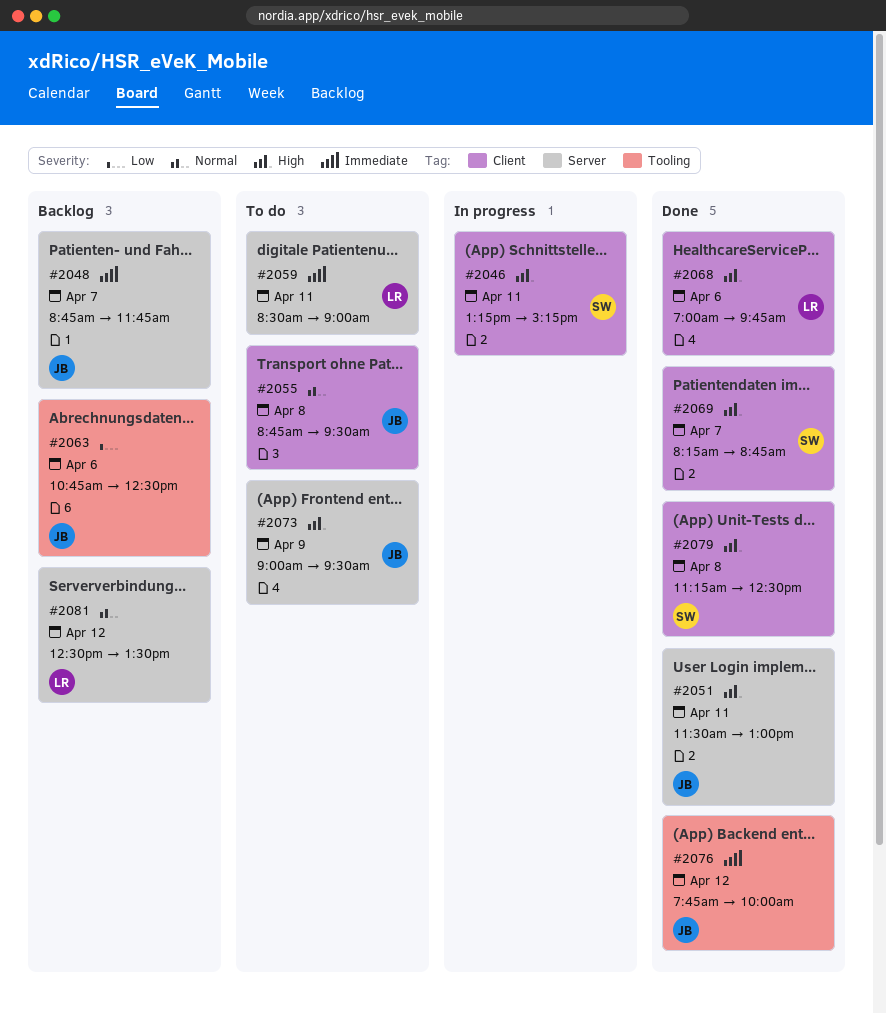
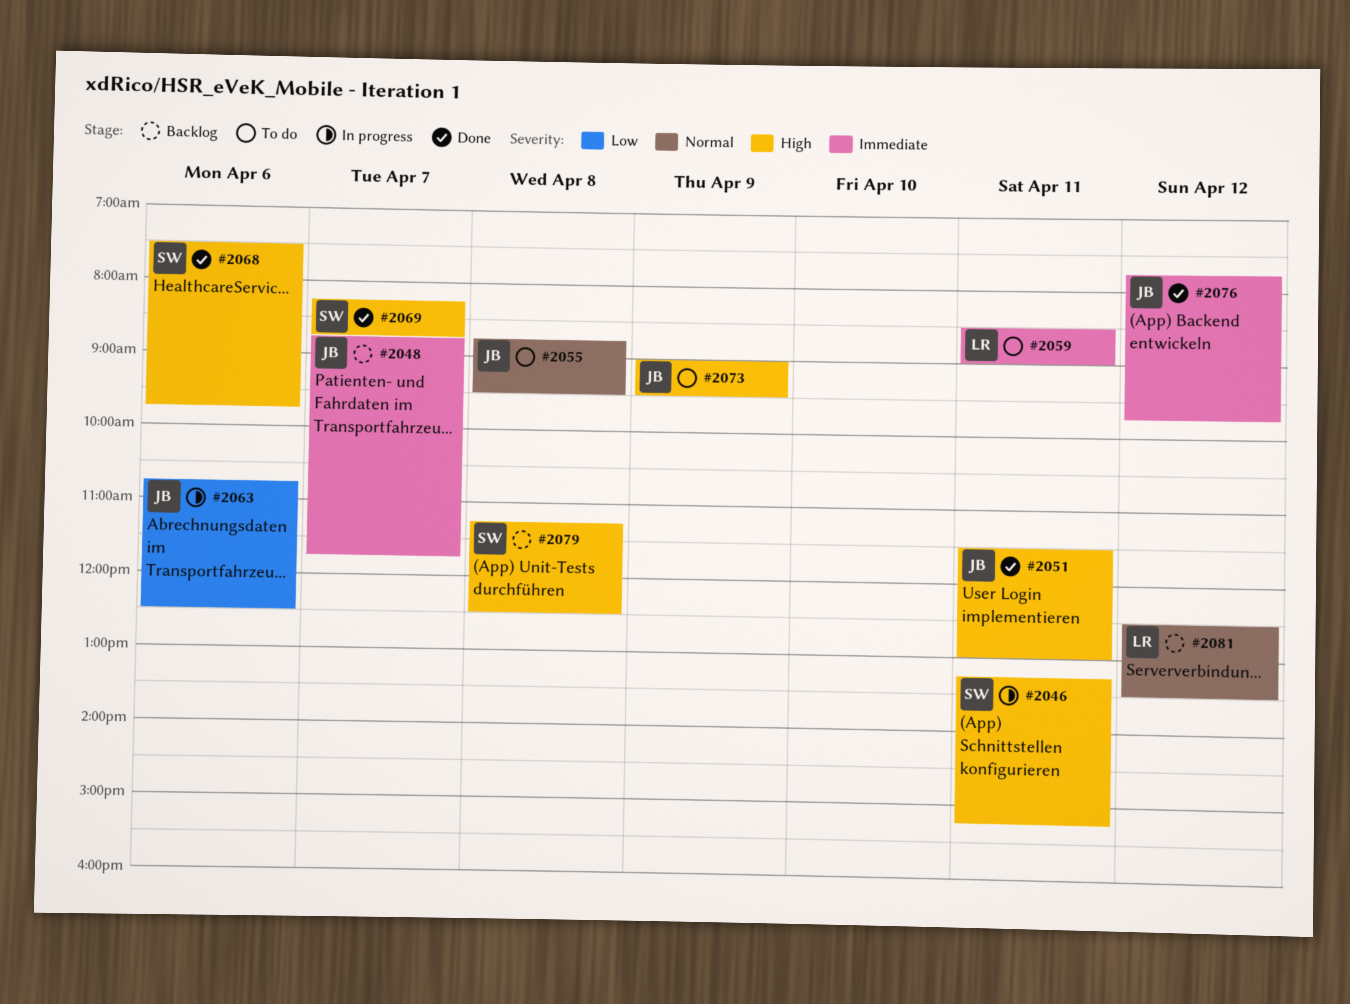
#2063, status: Backlog -> In progress
#2068, owner: LR -> SW
#2068, begins: 07:00 -> 07:30
#2076, ends: 10:00 -> 09:45
#2079, status: Done -> Backlog

